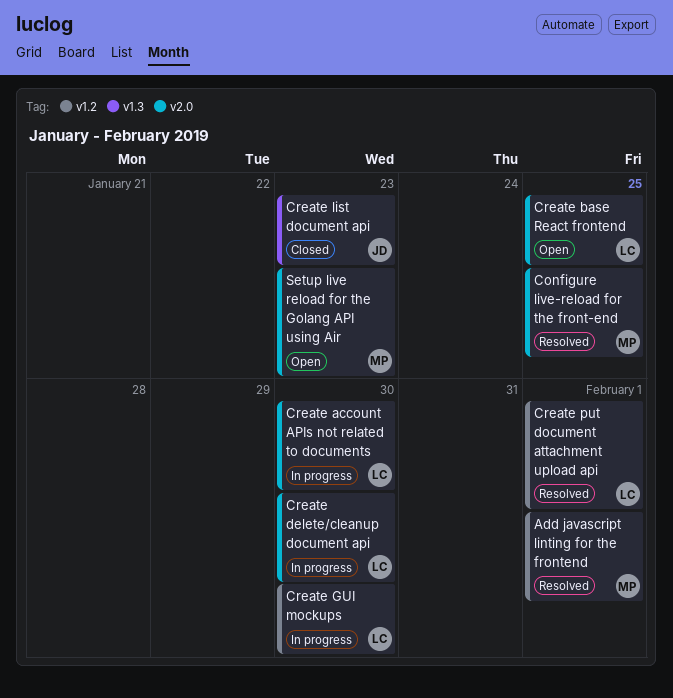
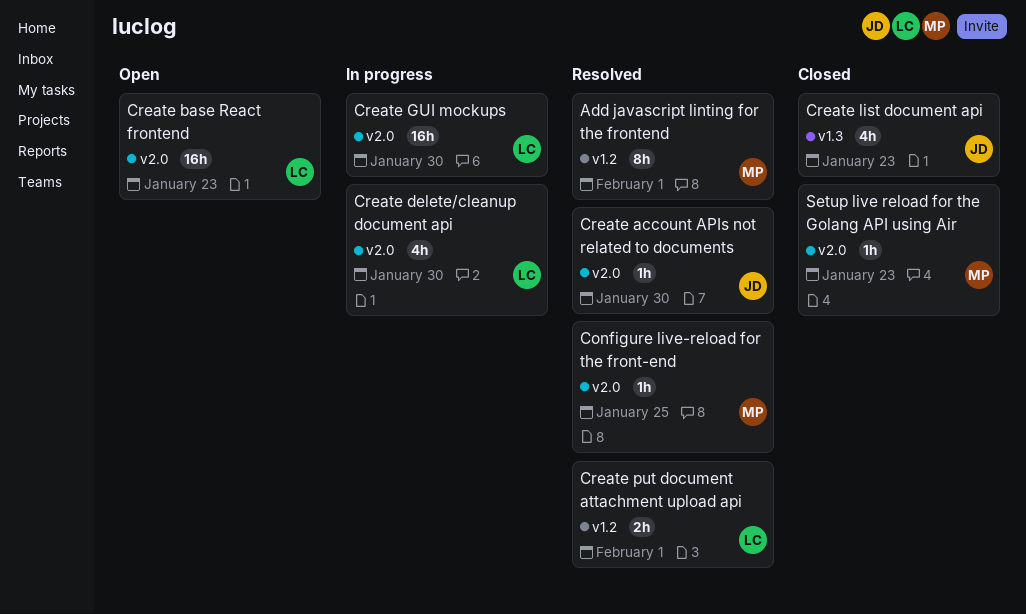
Create account APIs not related to documents, status: In progress -> Resolved
Create account APIs not related to documents, owner: LC -> JD
Create base React frontend, due: Jan 25 -> Jan 23
Create GUI mockups, label: v1.2 -> v2.0
Setup live reload for the Golang API using Air, status: Open -> Closed

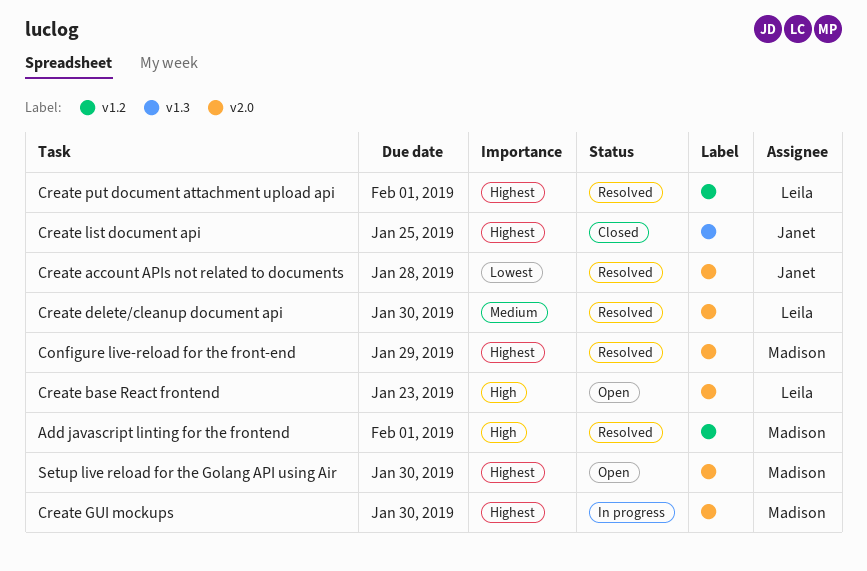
Configure live-reload for the front-end, due: Jan 25 -> Jan 29
Create account APIs not related to documents, due: Jan 30 -> Jan 28
Create delete/cleanup document api, status: In progress -> Resolved
Create GUI mockups, owner: Leila -> Madison
Create list document api, due: Jan 23 -> Jan 25
Setup live reload for the Golang API using Air, status: Closed -> Open
Setup live reload for the Golang API using Air, due: Jan 23 -> Jan 30

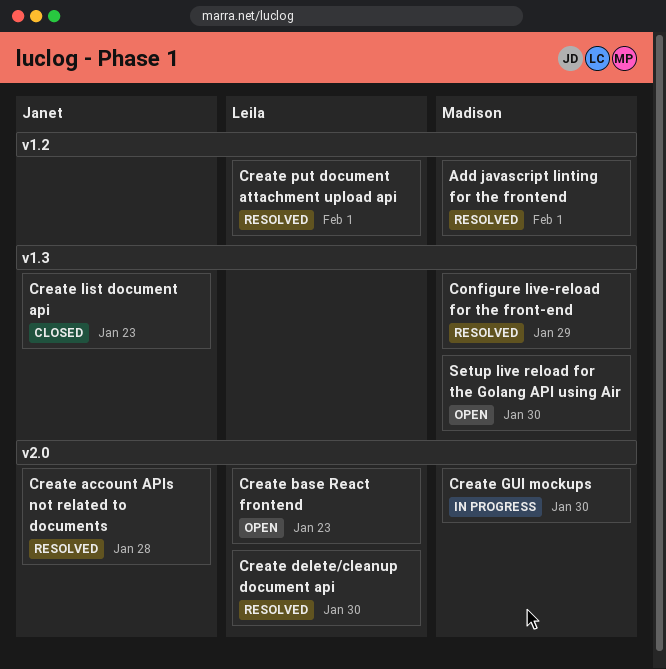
Configure live-reload for the front-end, label: v2.0 -> v1.3
Create list document api, due: Jan 25 -> Jan 23
Setup live reload for the Golang API using Air, label: v2.0 -> v1.3

